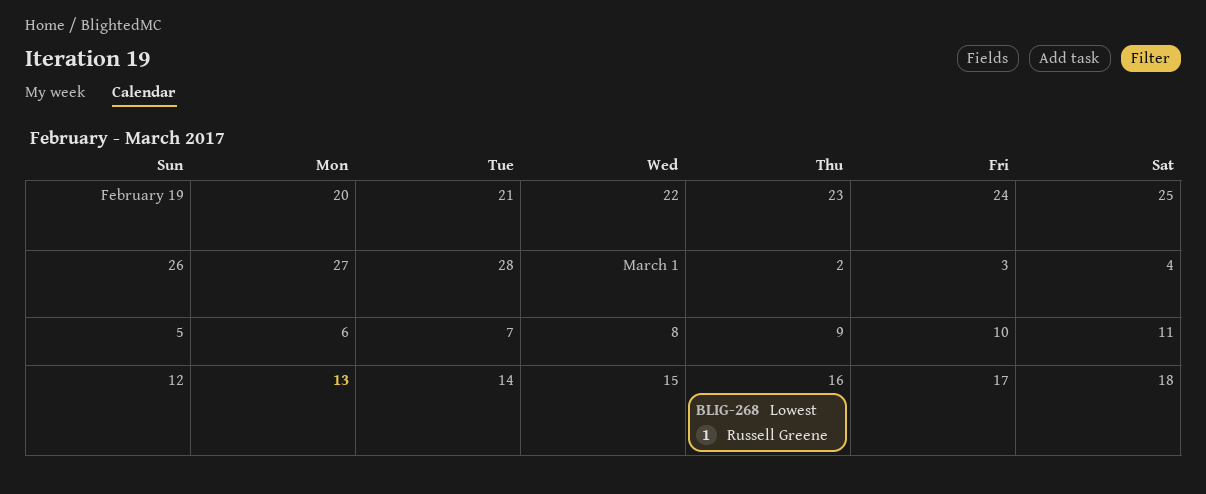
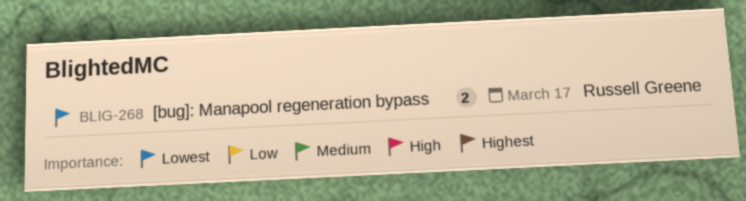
BLIG-268, estimate: 1 -> 2
BLIG-268, due: Mar 16 -> Mar 17

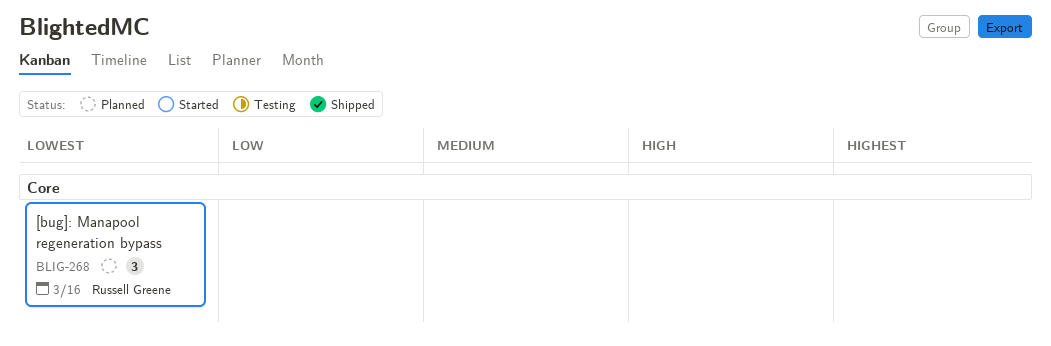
BLIG-268, estimate: 2 -> 3
BLIG-268, due: Mar 17 -> Mar 16

